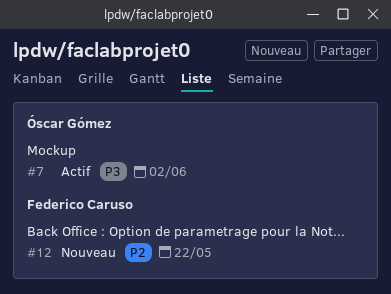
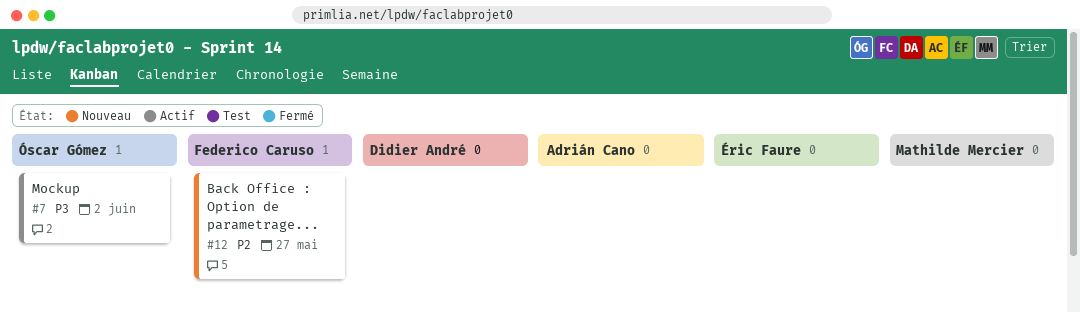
#12, due: May 22 -> May 27

